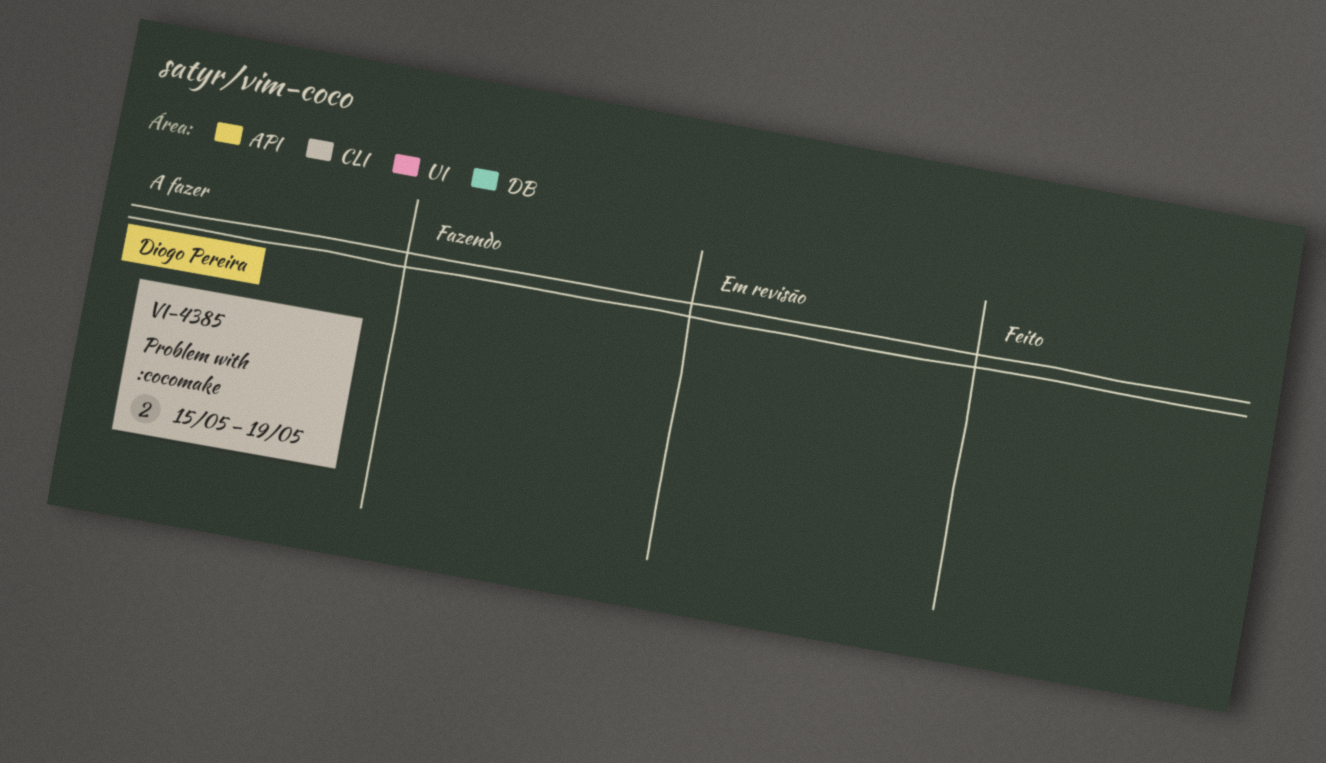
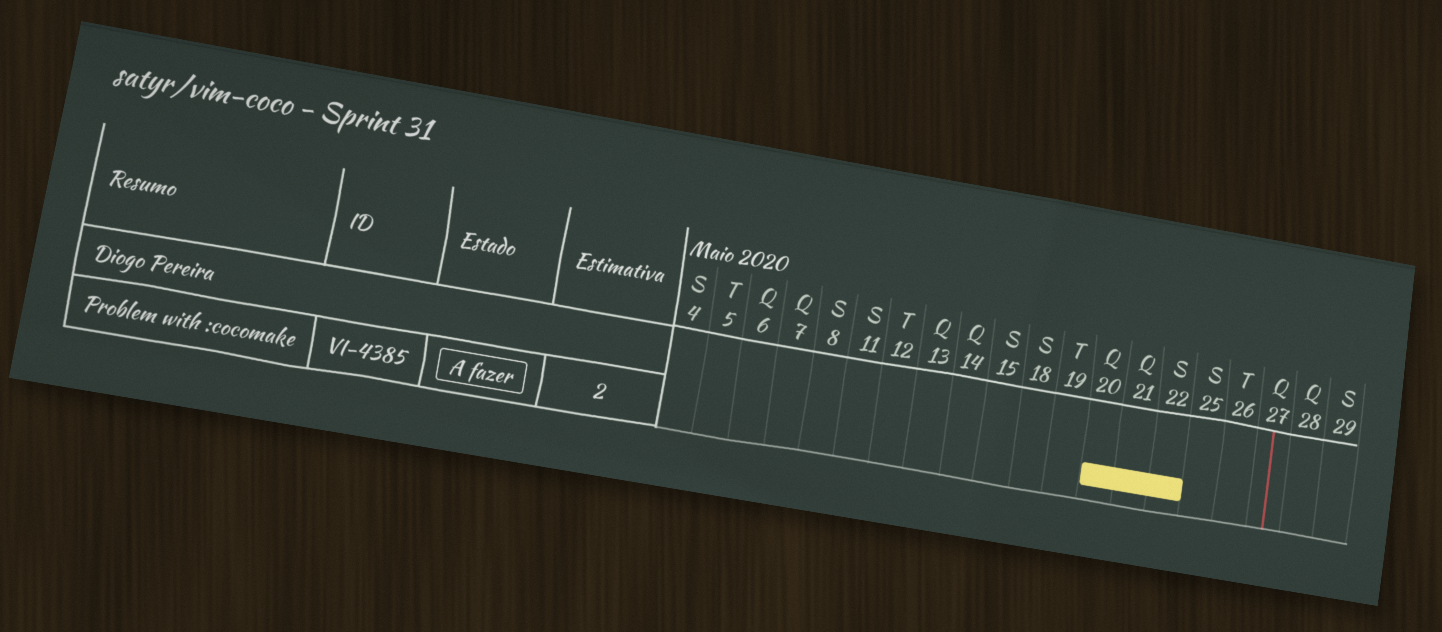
VI-4385, start: May 15 -> May 20
VI-4385, due: May 19 -> May 22

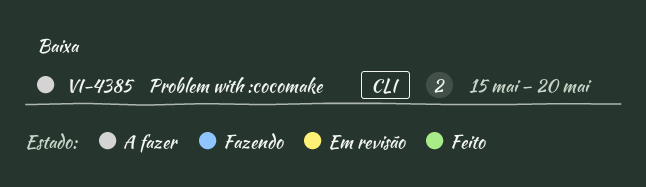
VI-4385, start: May 20 -> May 15
VI-4385, due: May 22 -> May 20

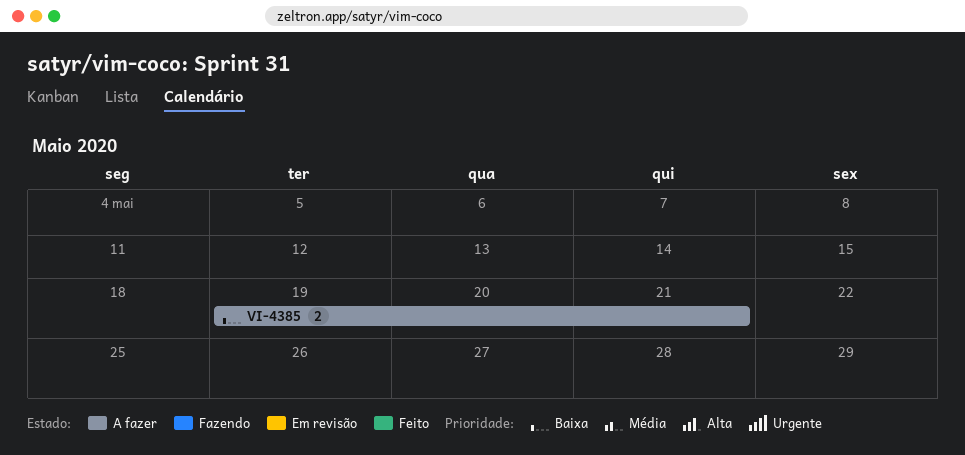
VI-4385, start: May 15 -> May 19
VI-4385, due: May 20 -> May 21

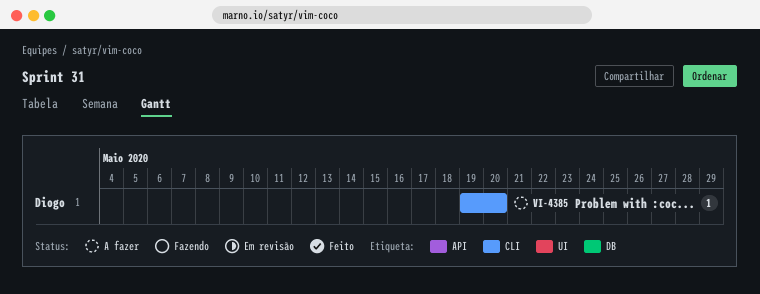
VI-4385, estimate: 2 -> 1
VI-4385, due: May 21 -> May 20

